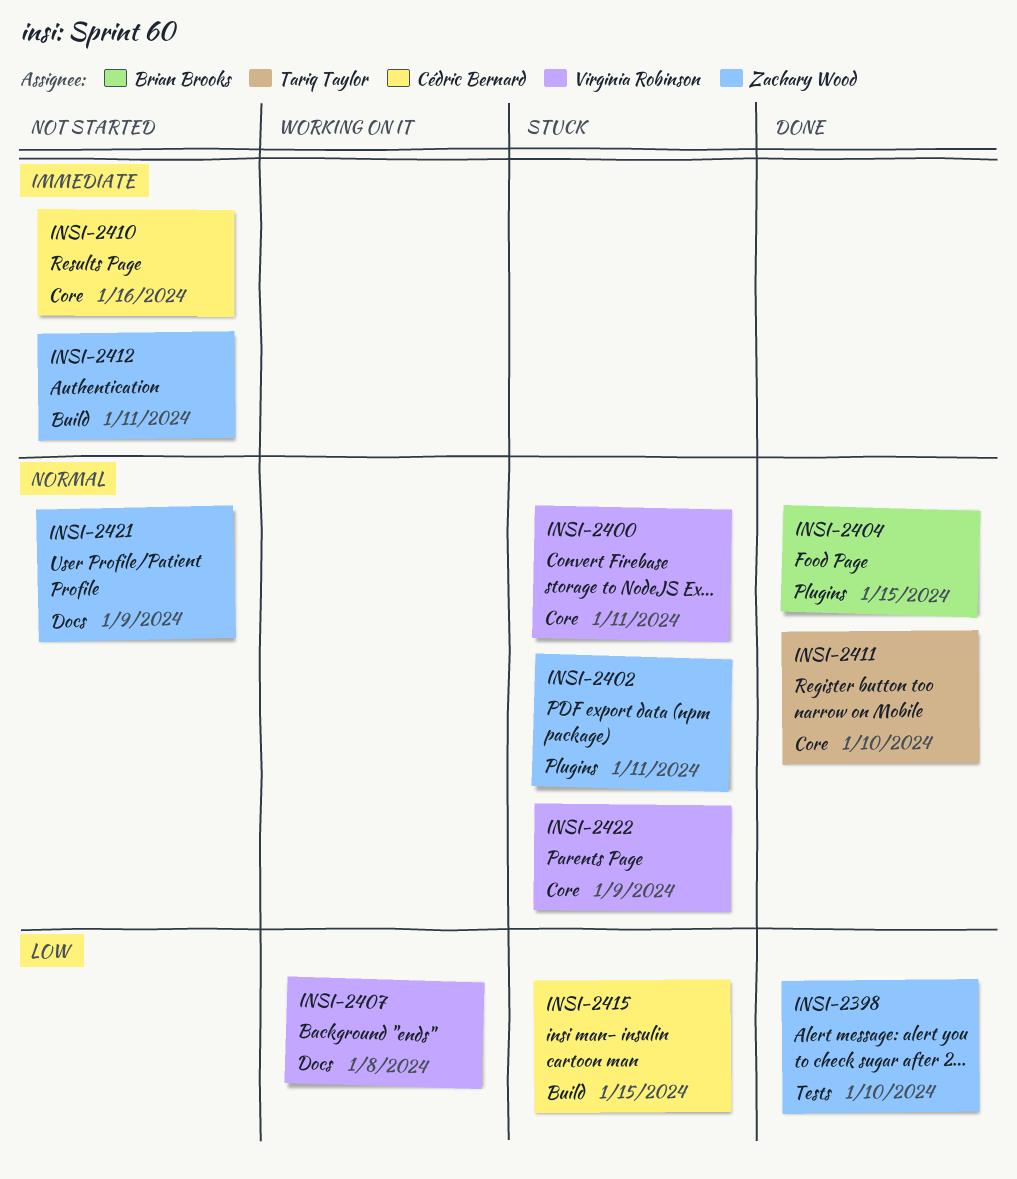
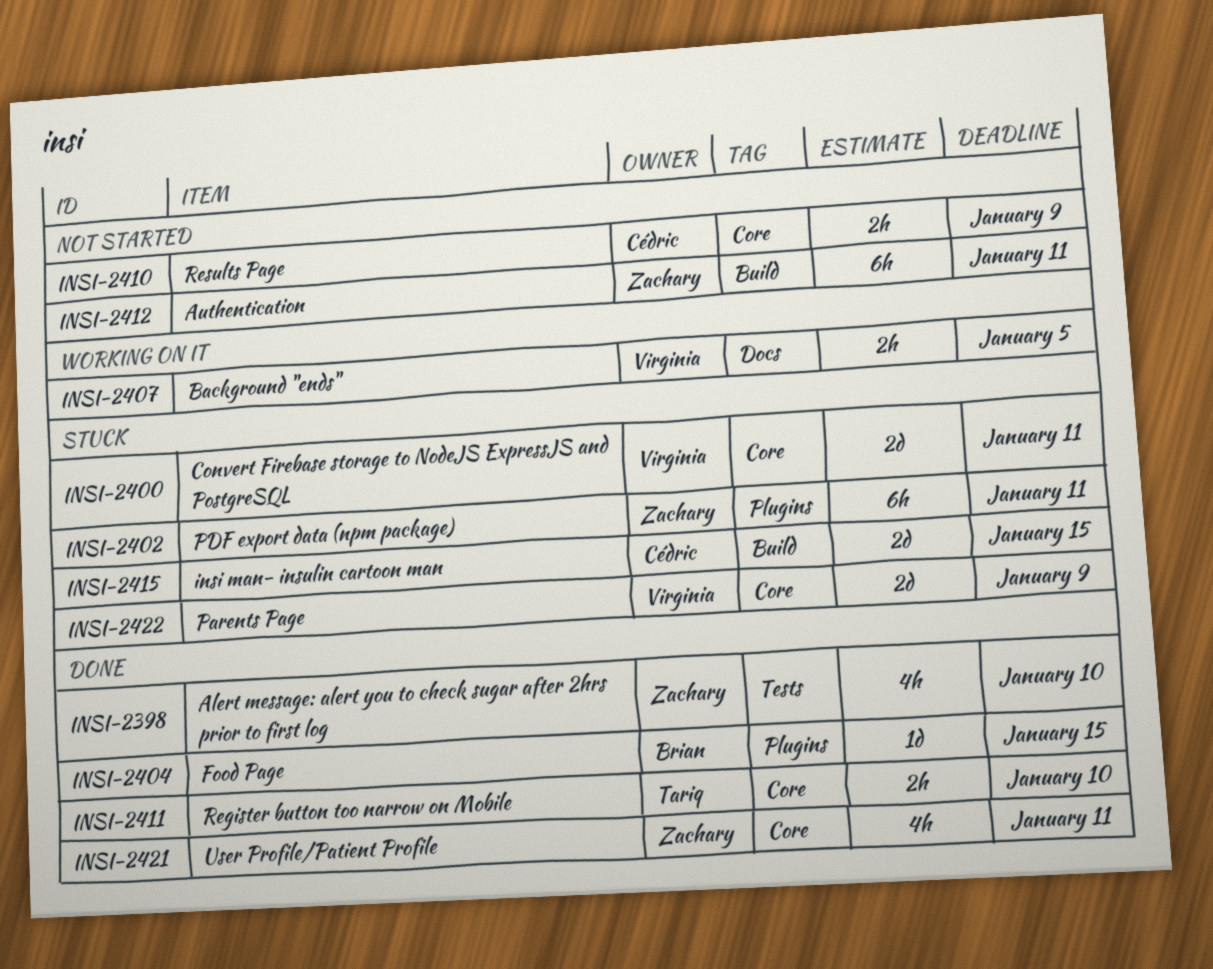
INSI-2407, due: Jan 8 -> Jan 5
INSI-2410, due: Jan 16 -> Jan 9
INSI-2421, status: Not started -> Done
INSI-2421, label: Docs -> Core
INSI-2421, due: Jan 9 -> Jan 11

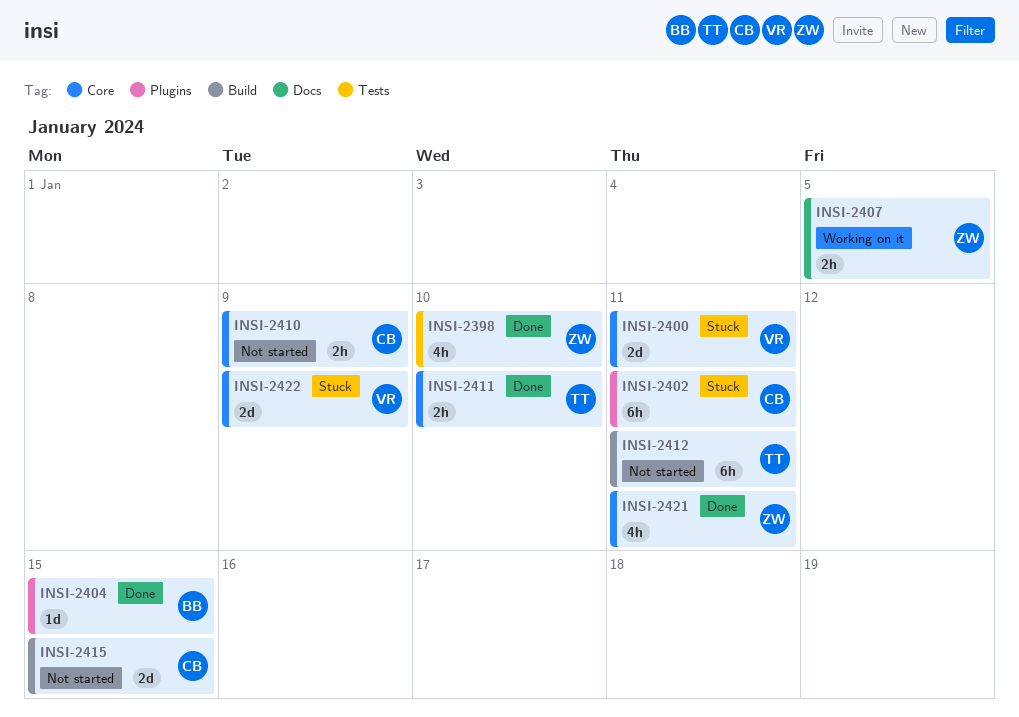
INSI-2402, owner: Zachary -> Cédric
INSI-2407, owner: Virginia -> Zachary
INSI-2412, owner: Zachary -> Tariq
INSI-2415, status: Stuck -> Not started

